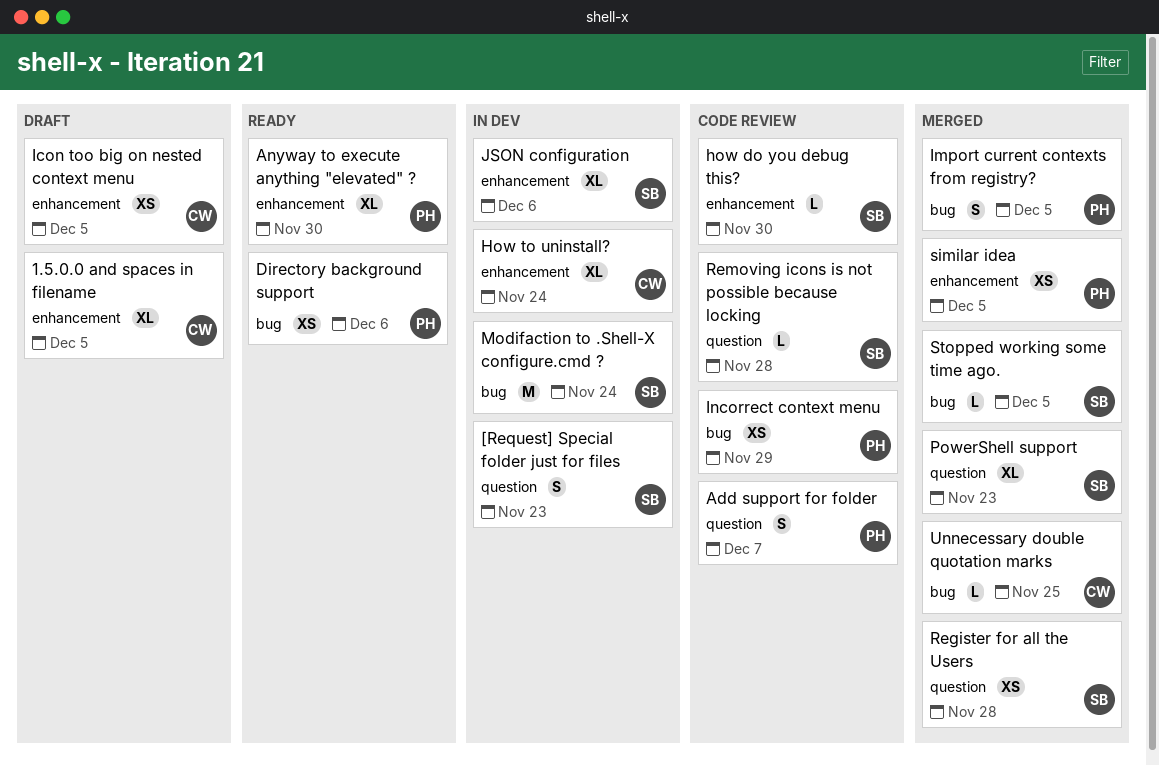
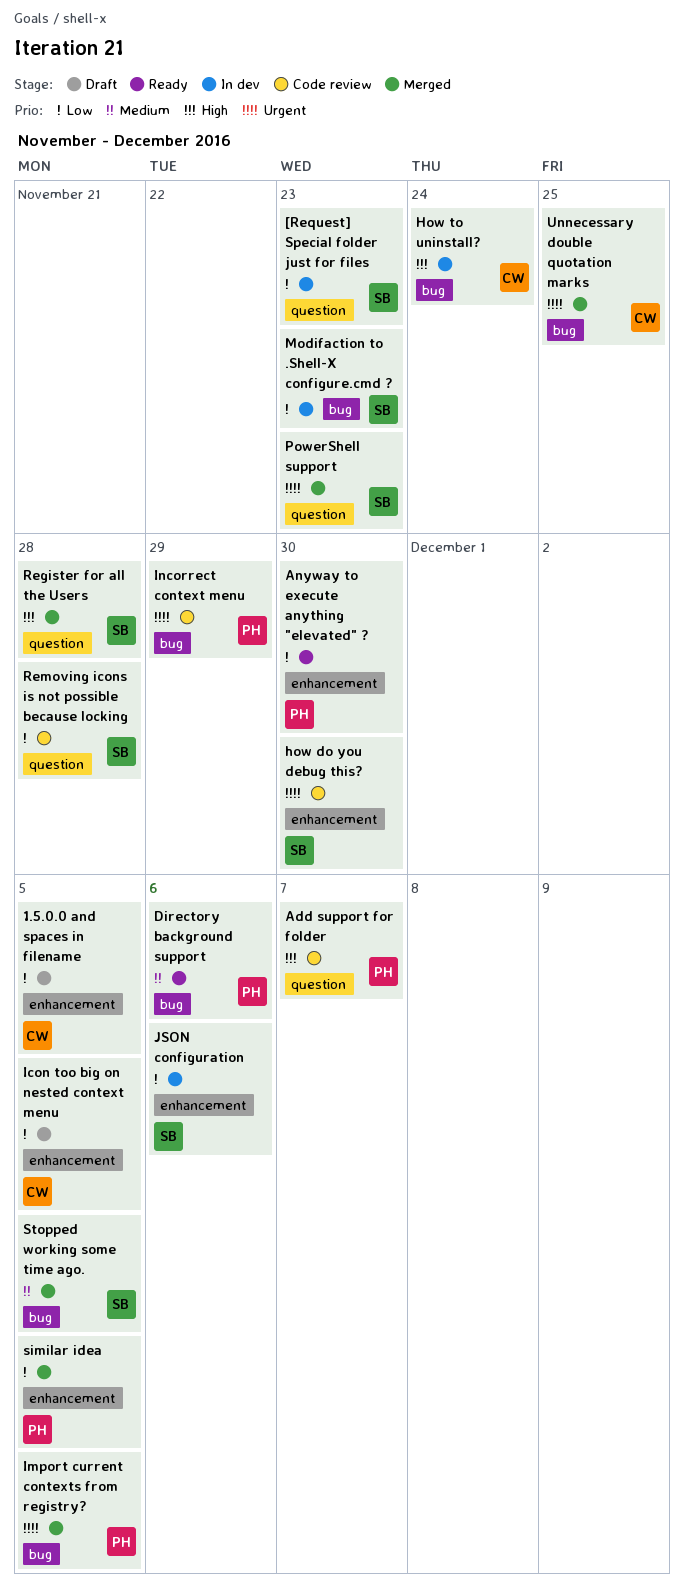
How to uninstall?, label: enhancement -> bug
Modifaction to .Shell-X configure.cmd ?, due: Nov 24 -> Nov 23

